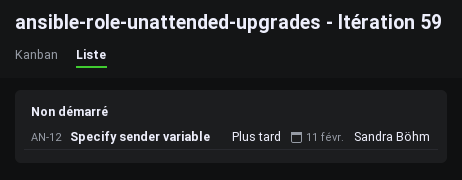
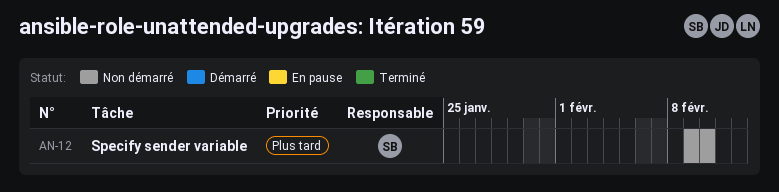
AN-12, due: Feb 11 -> Feb 10

